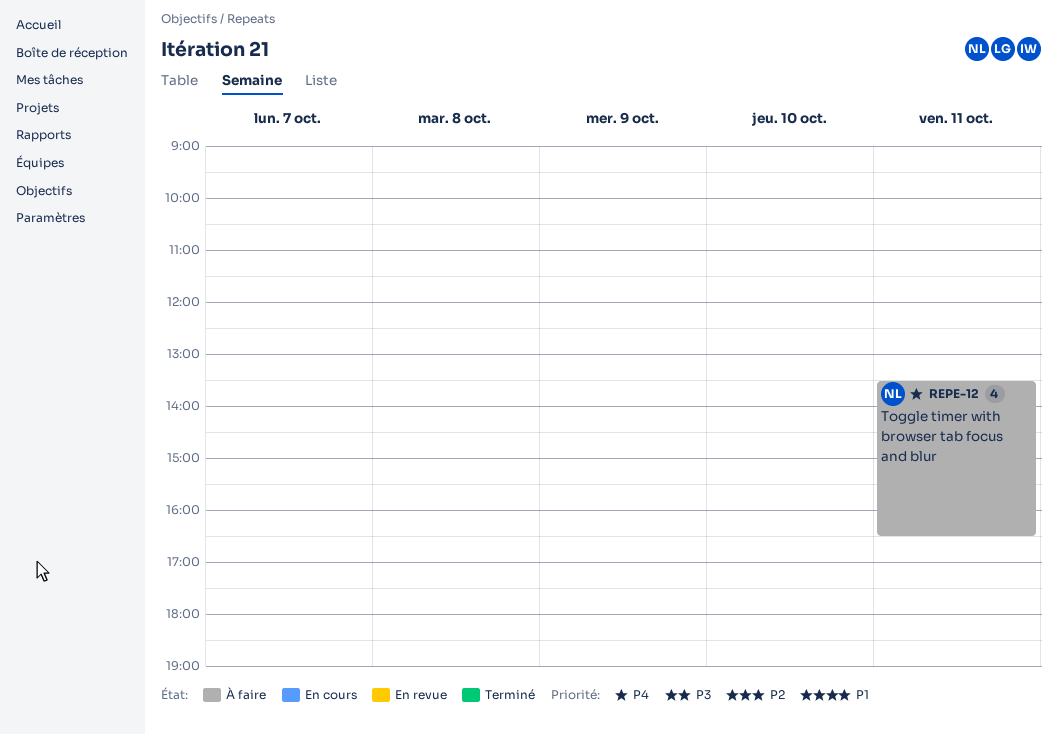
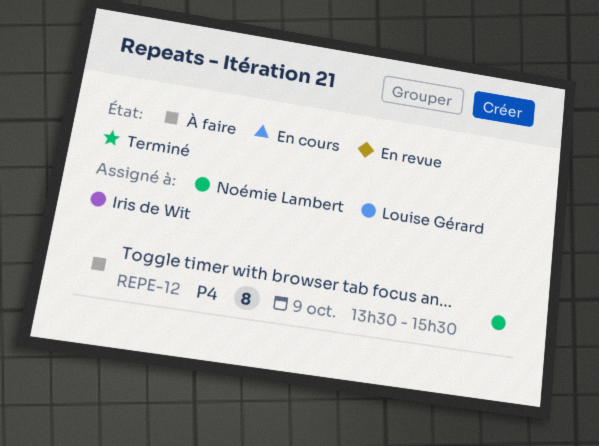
REPE-12, estimate: 4 -> 8
REPE-12, day: Oct 11 -> Oct 9
REPE-12, ends: 16:30 -> 15:30

